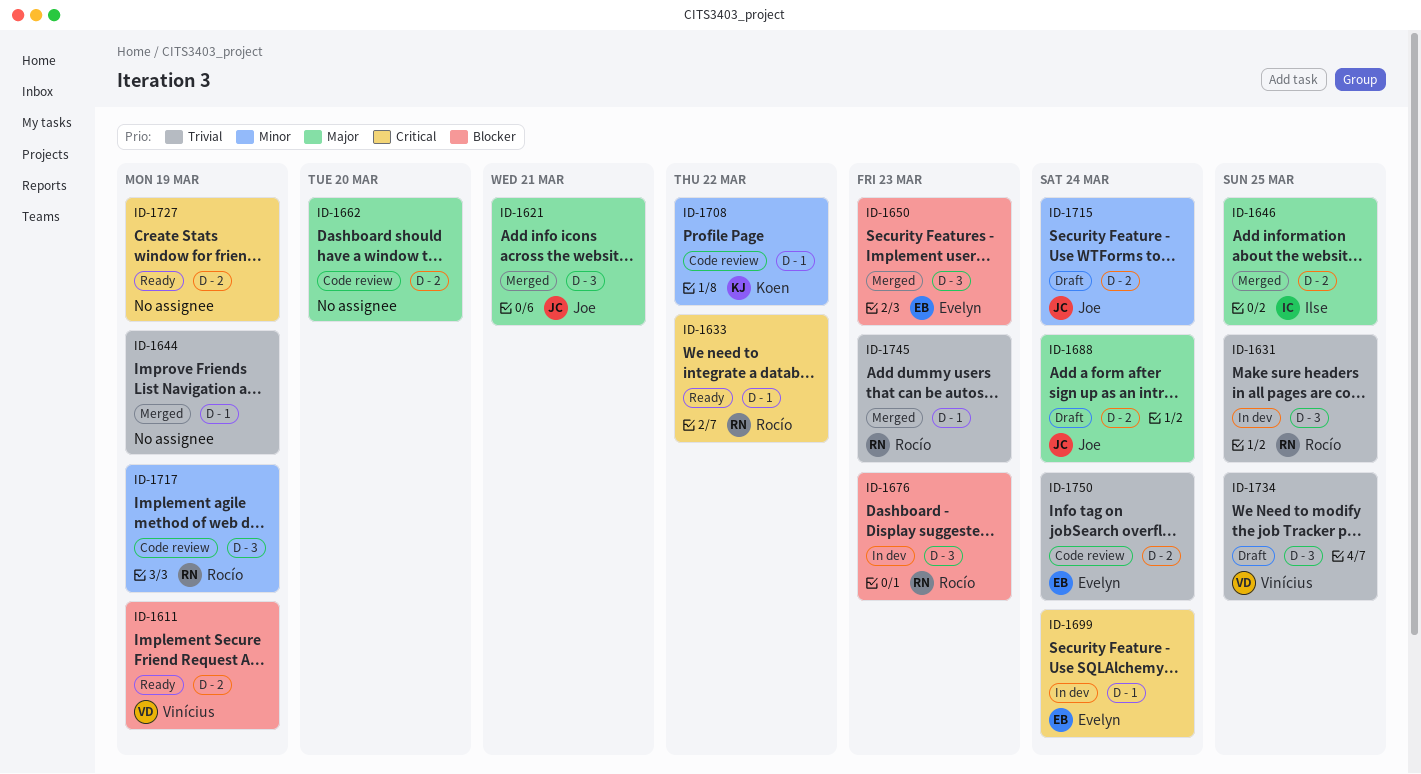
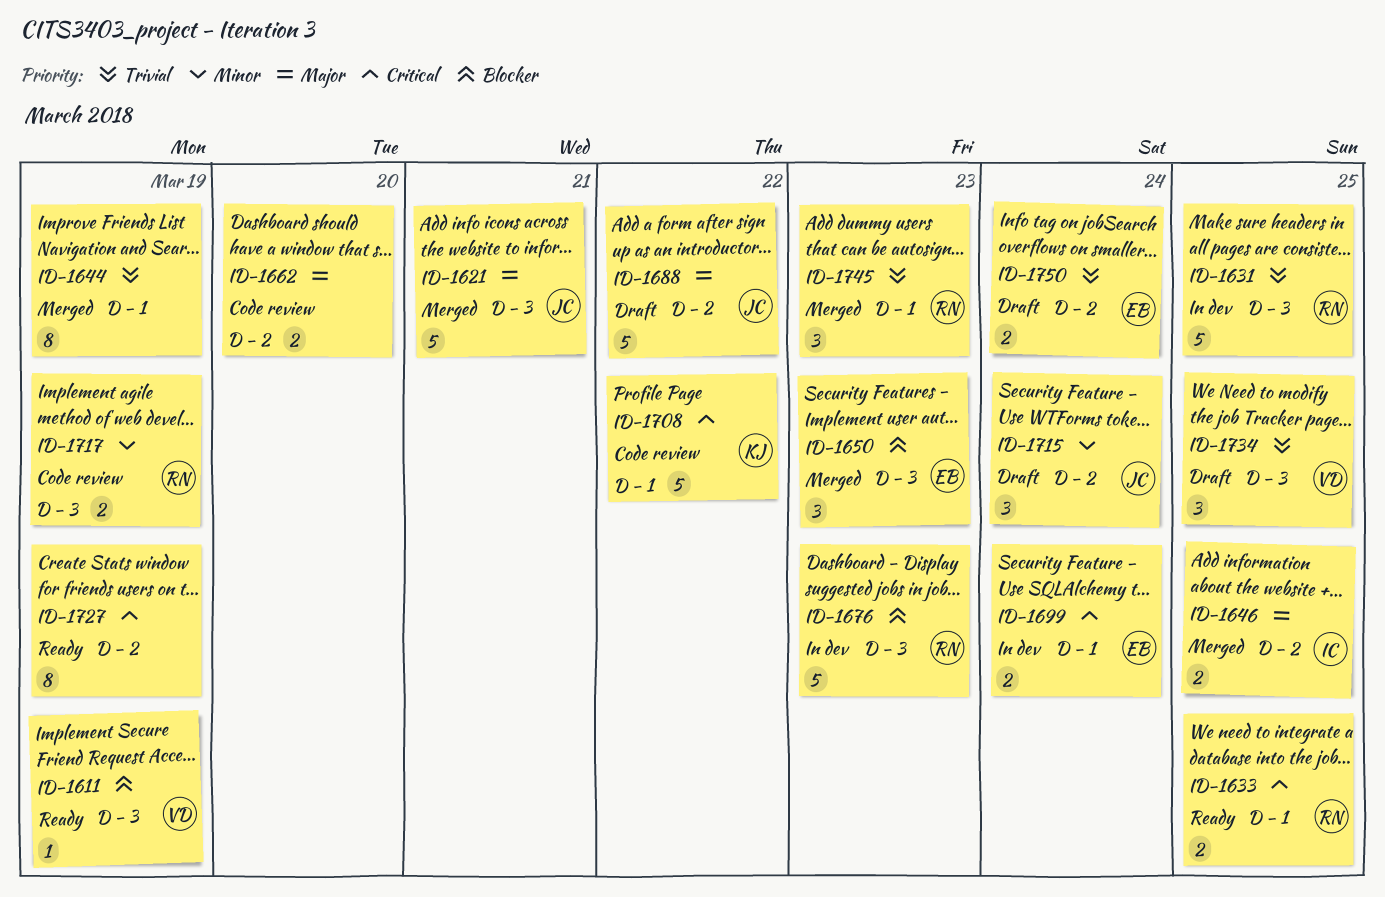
ID-1611, label: D - 2 -> D - 3
ID-1633, due: Mar 22 -> Mar 25
ID-1688, due: Mar 24 -> Mar 22
ID-1708, priority: Minor -> Critical
ID-1750, status: Code review -> Draft

